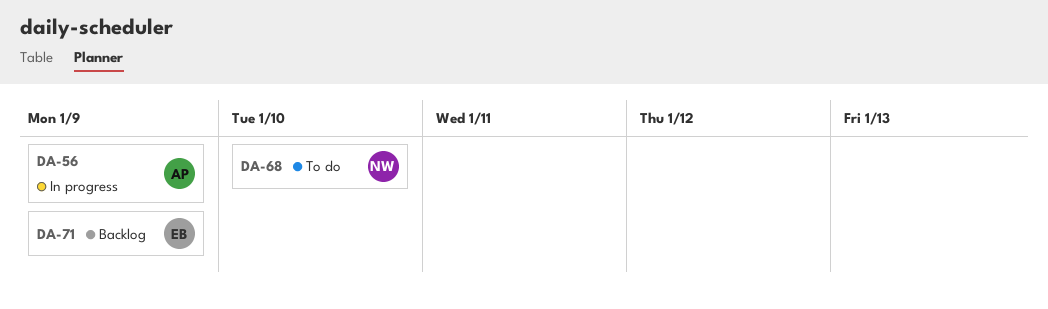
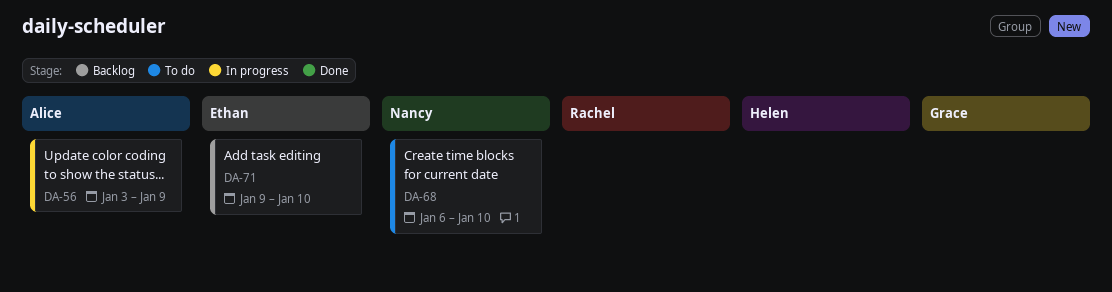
DA-71, due: Jan 9 -> Jan 10

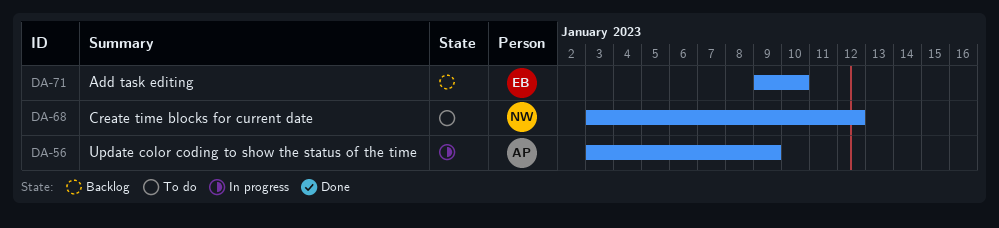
DA-68, start: Jan 6 -> Jan 3
DA-68, due: Jan 10 -> Jan 12

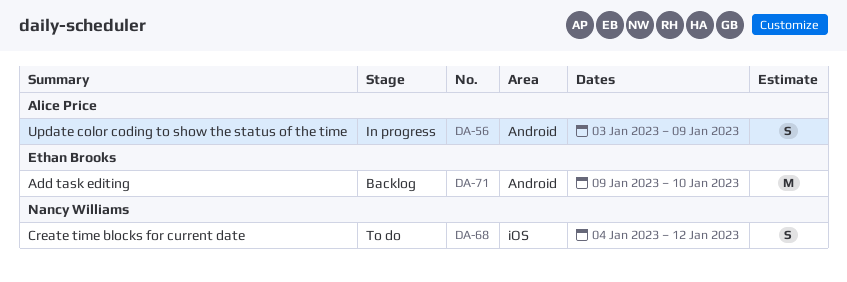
DA-68, start: Jan 3 -> Jan 4

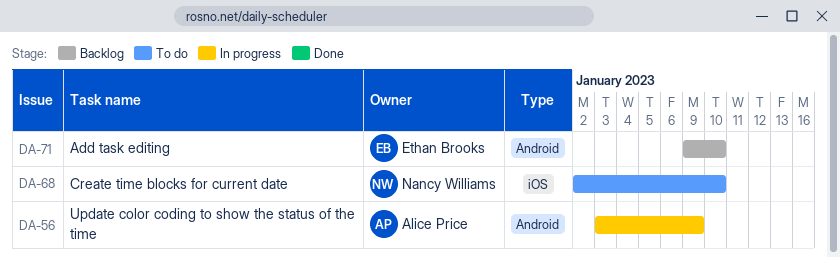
DA-68, start: Jan 4 -> Jan 2
DA-68, due: Jan 12 -> Jan 10

